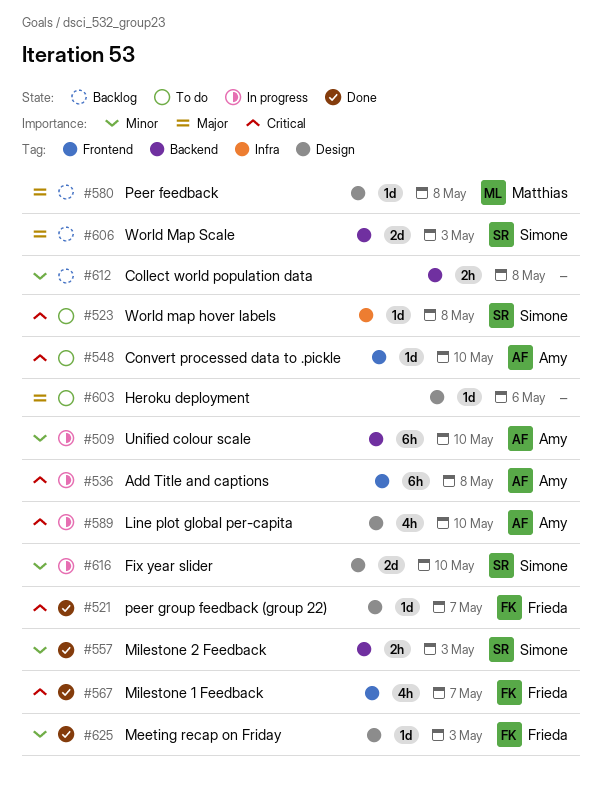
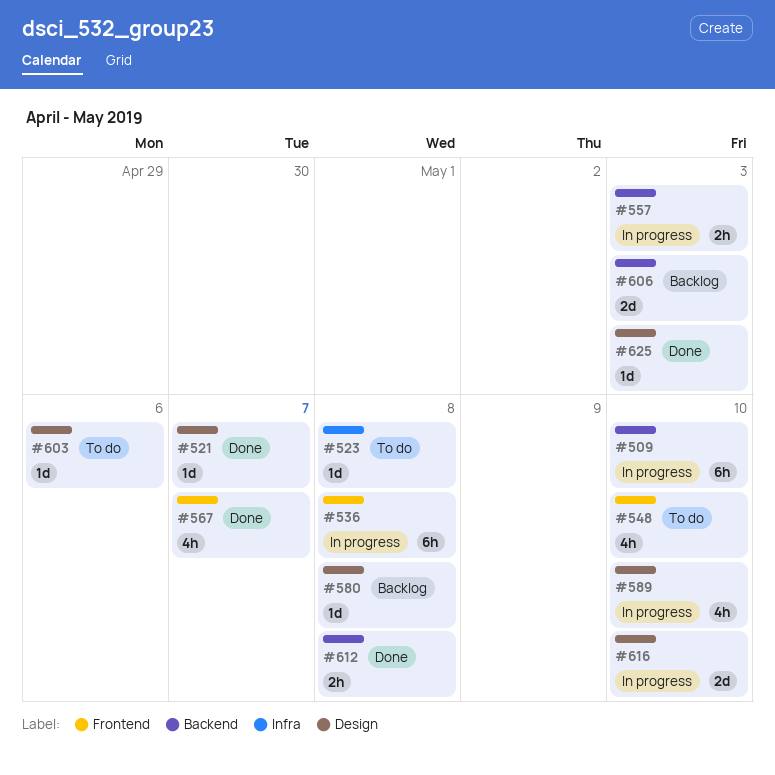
#548, estimate: 1d -> 4h
#557, status: Done -> In progress
#612, status: Backlog -> Done

